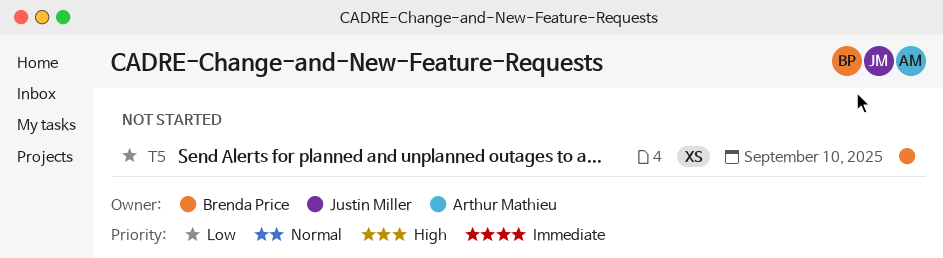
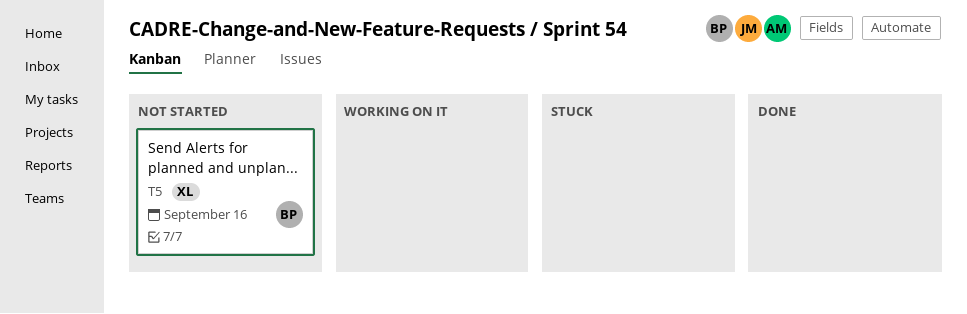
T5, estimate: XS -> XL
T5, due: Sep 10 -> Sep 16

